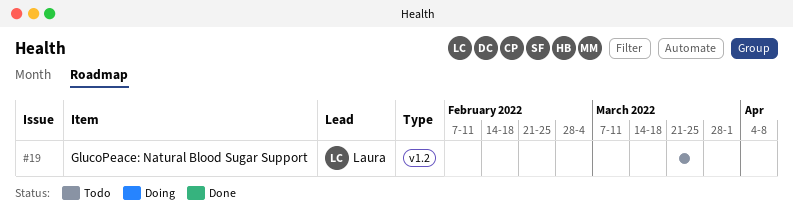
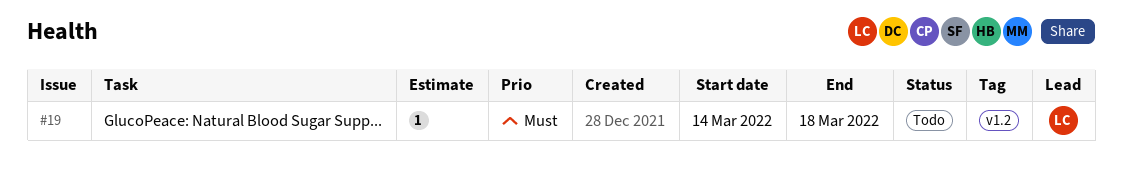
#19, start: Mar 21 -> Mar 14
#19, due: Mar 25 -> Mar 18

